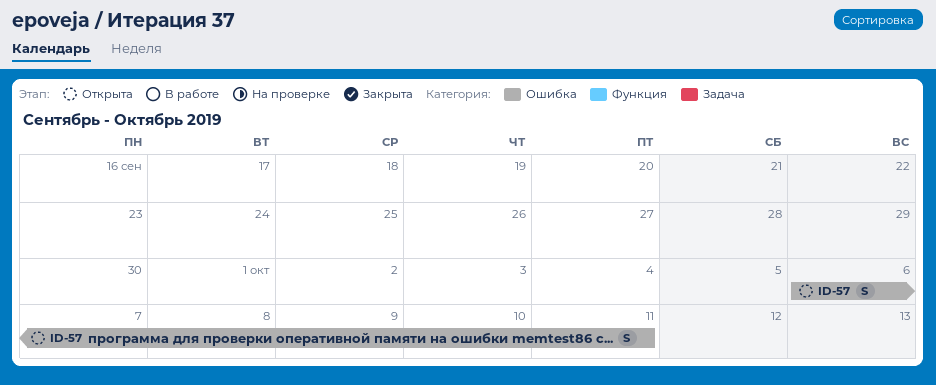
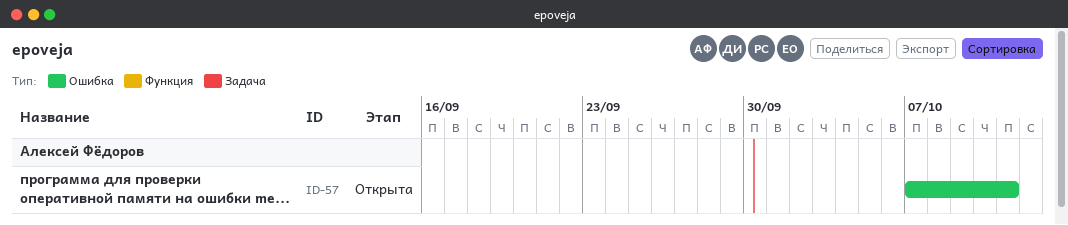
ID-57, start: Oct 6 -> Oct 7

